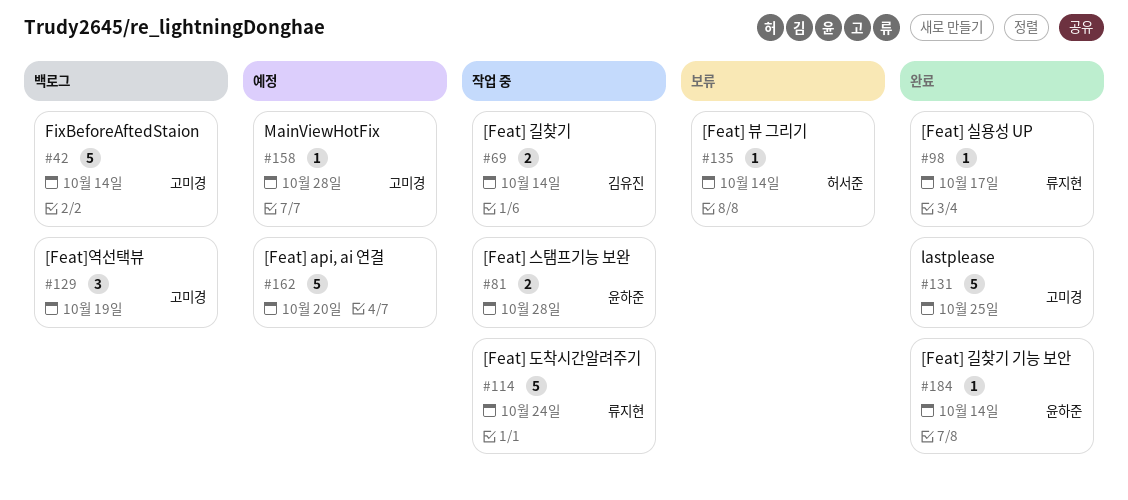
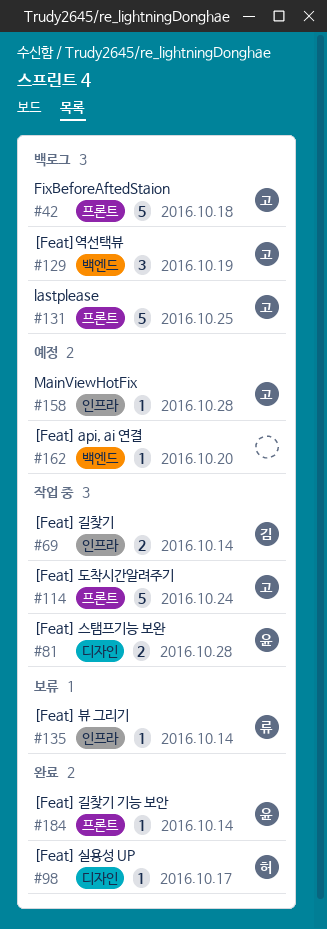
#42, due: Oct 14 -> Oct 18
#98, owner: 류지현 -> 허서준
#114, owner: 류지현 -> 고미경
#131, status: 완료 -> 백로그
#135, owner: 허서준 -> 류지현
#162, estimate: 5 -> 1

